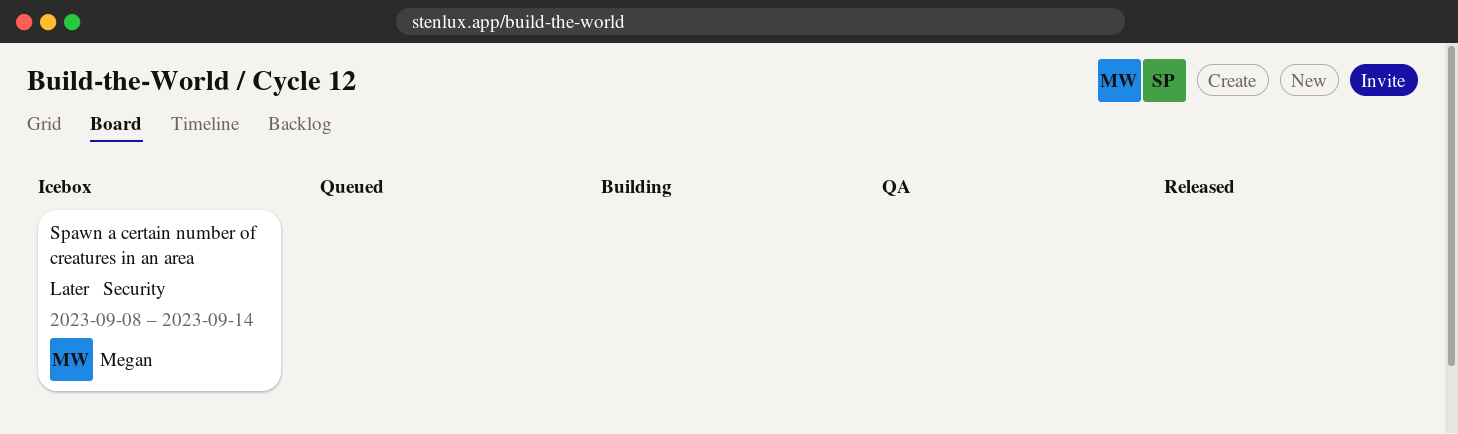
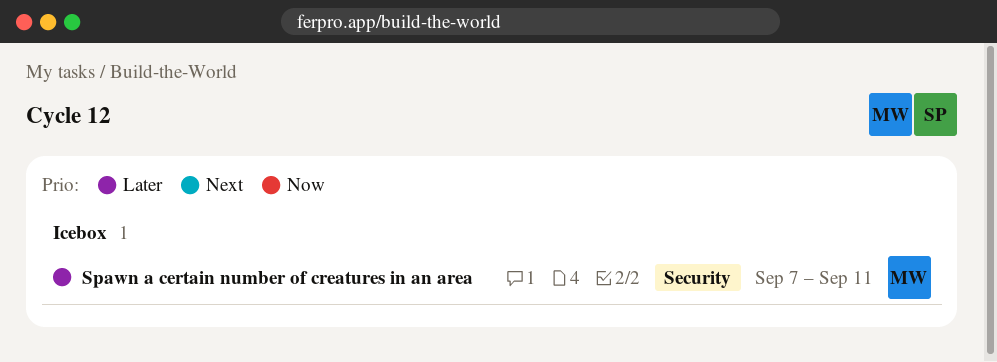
Spawn a certain number of creatures in an area, start: Sep 8 -> Sep 7
Spawn a certain number of creatures in an area, due: Sep 14 -> Sep 11

